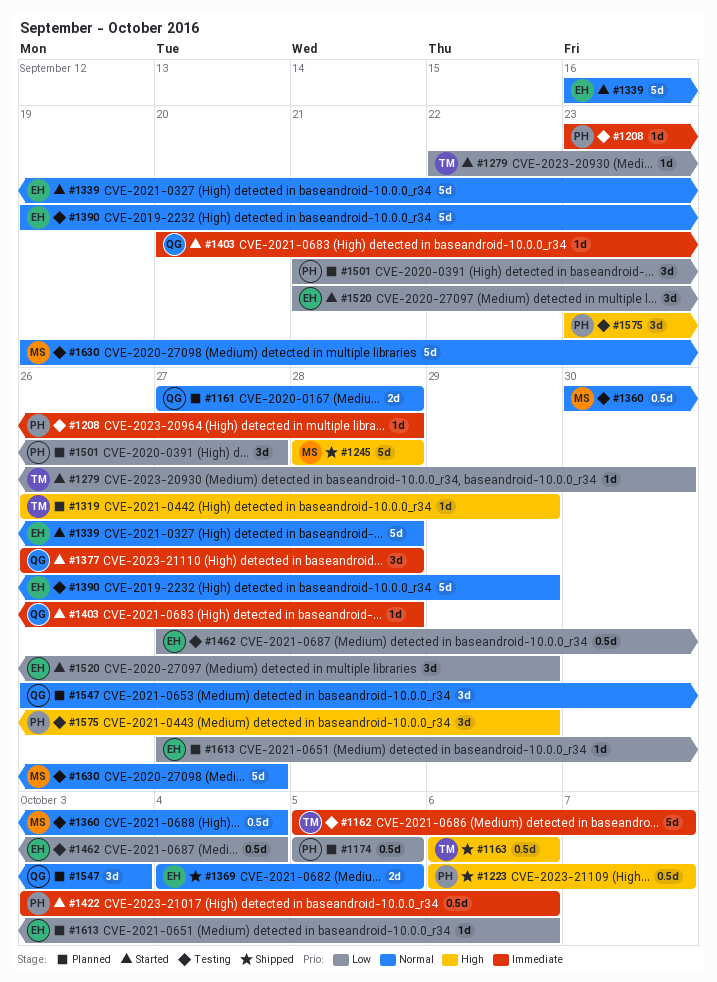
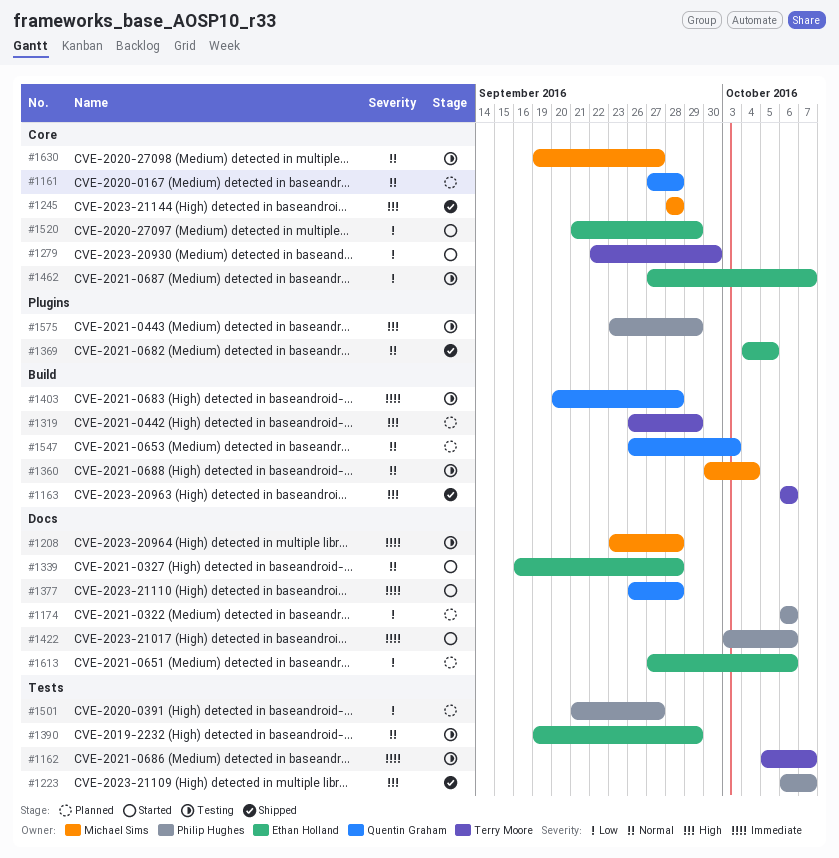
#1174, start: Oct 5 -> Oct 6
#1174, due: Oct 5 -> Oct 6
#1208, owner: Philip Hughes -> Michael Sims
#1403, status: Started -> Testing
#1462, due: Oct 4 -> Oct 7

